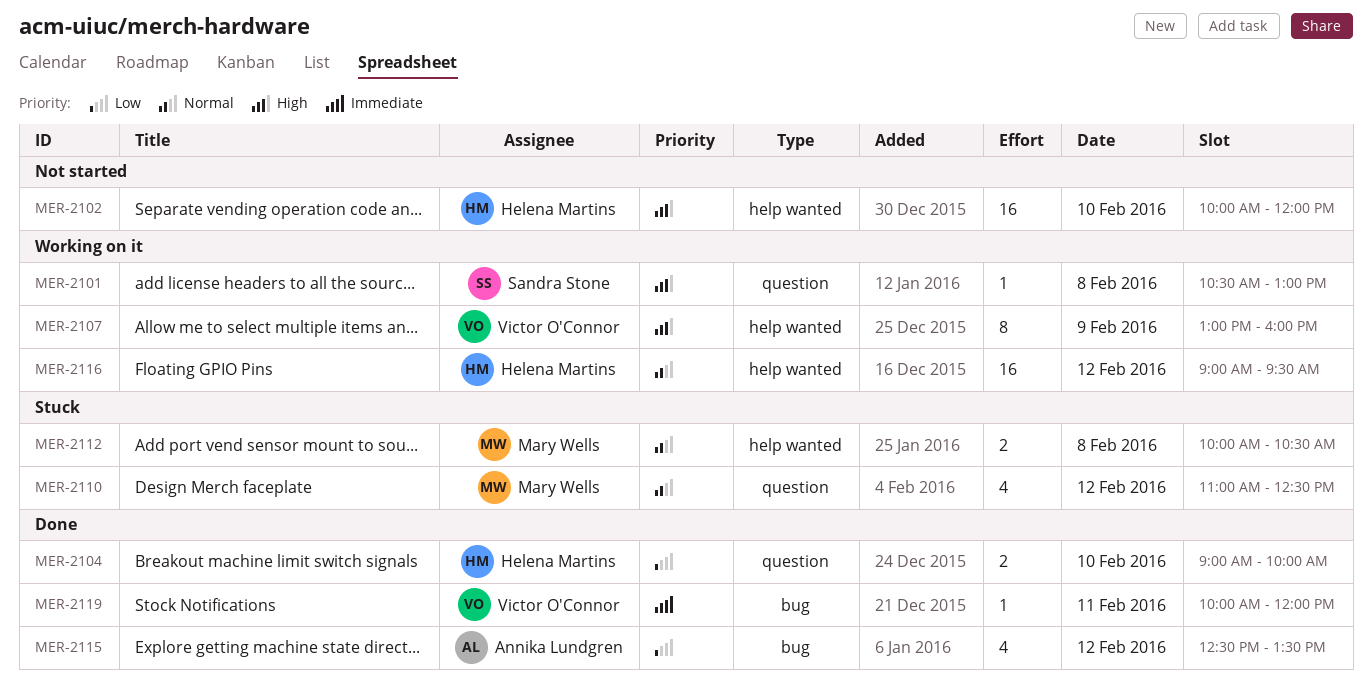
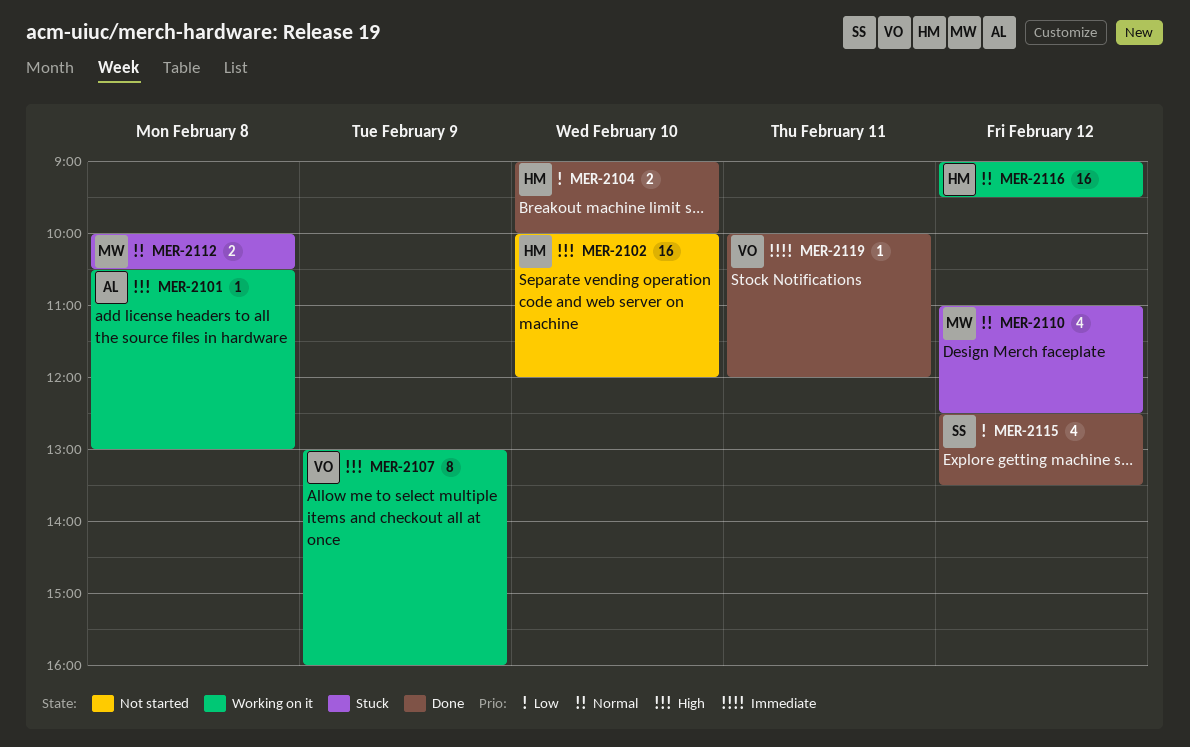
MER-2101, owner: Sandra Stone -> Annika Lundgren
MER-2115, owner: Annika Lundgren -> Sandra Stone

